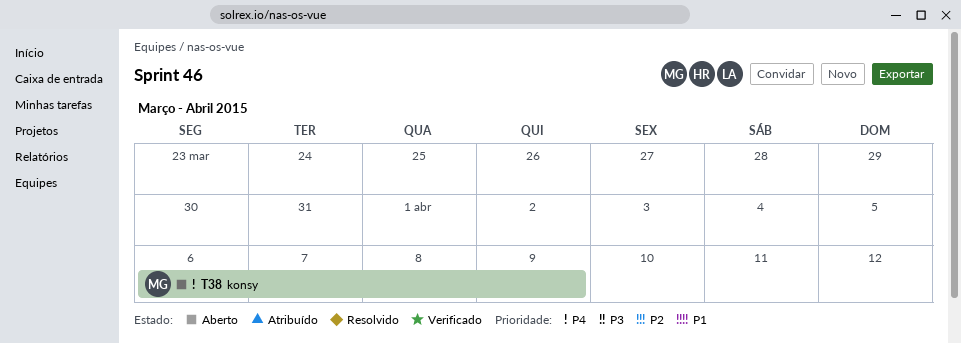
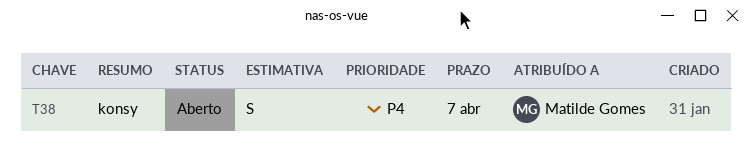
T38, due: Apr 9 -> Apr 7

